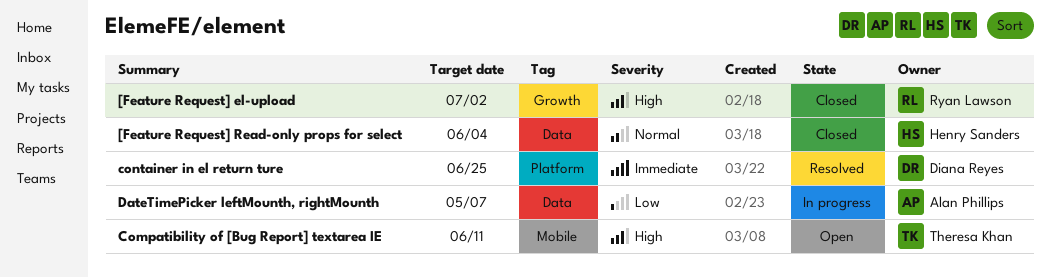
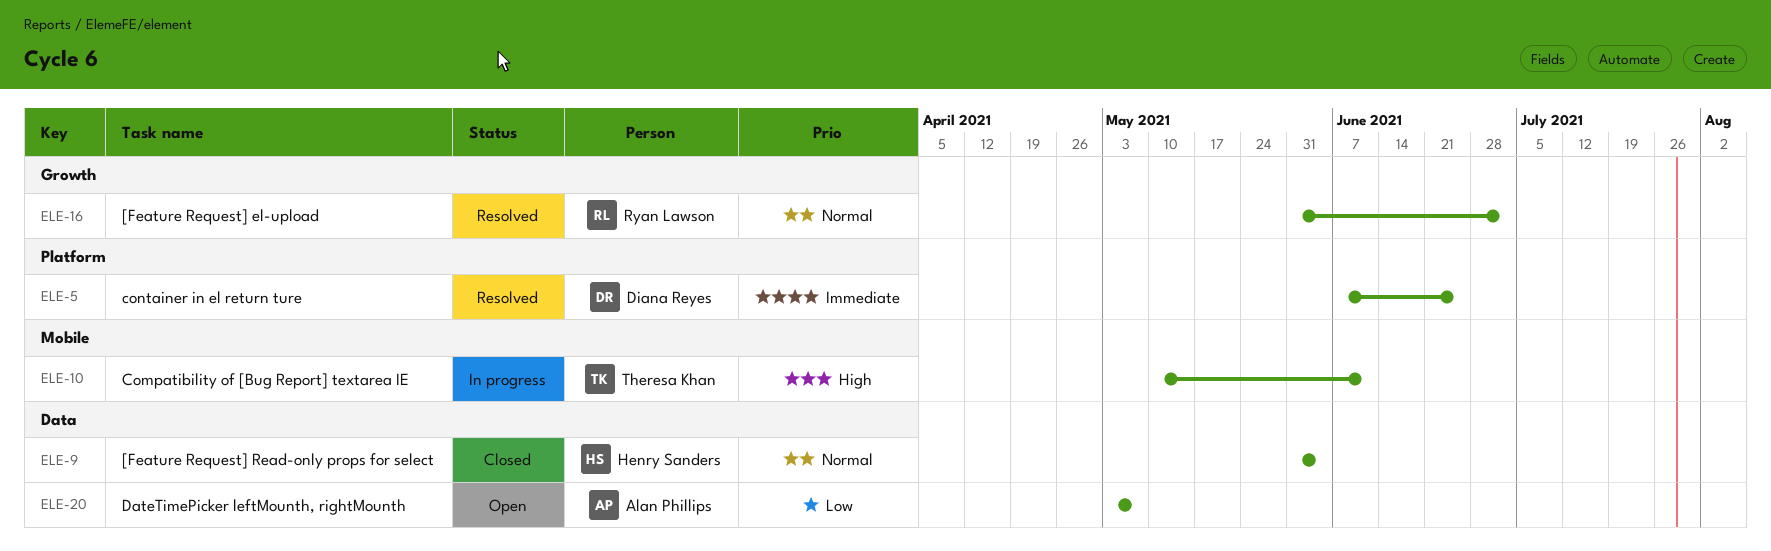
[Feature Request] el-upload, status: Closed -> Resolved
[Feature Request] el-upload, priority: High -> Normal
Compatibility of [Bug Report] textarea IE, status: Open -> In progress
DateTimePicker leftMounth, rightMounth, status: In progress -> Open

